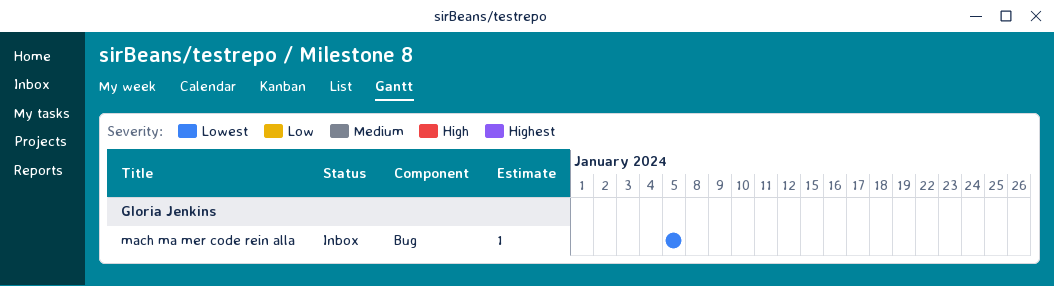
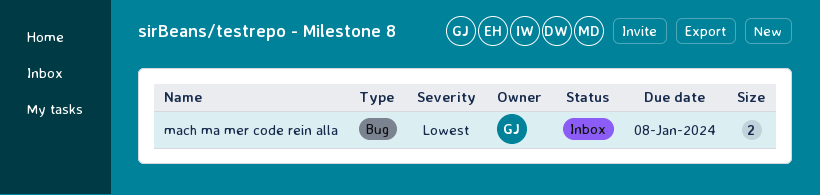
mach ma mer code rein alla, estimate: 1 -> 2
mach ma mer code rein alla, due: Jan 5 -> Jan 8

